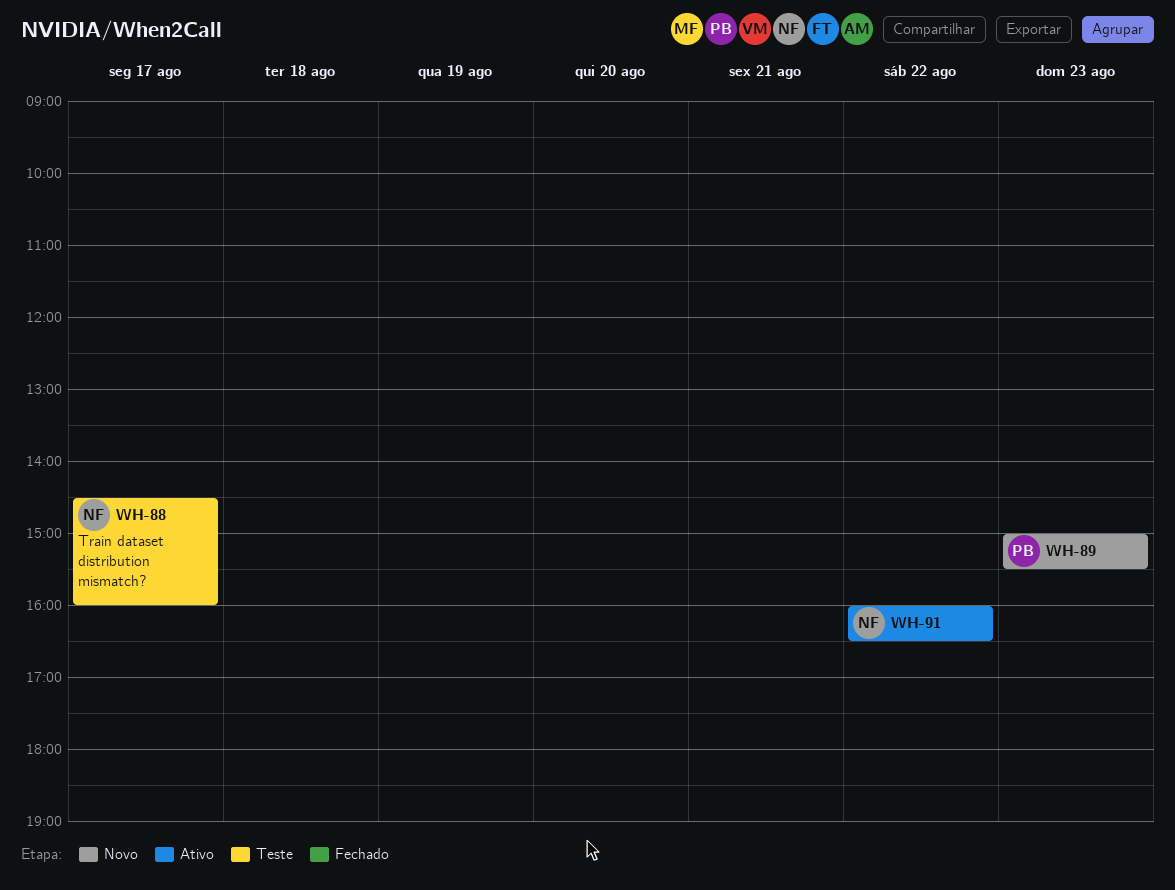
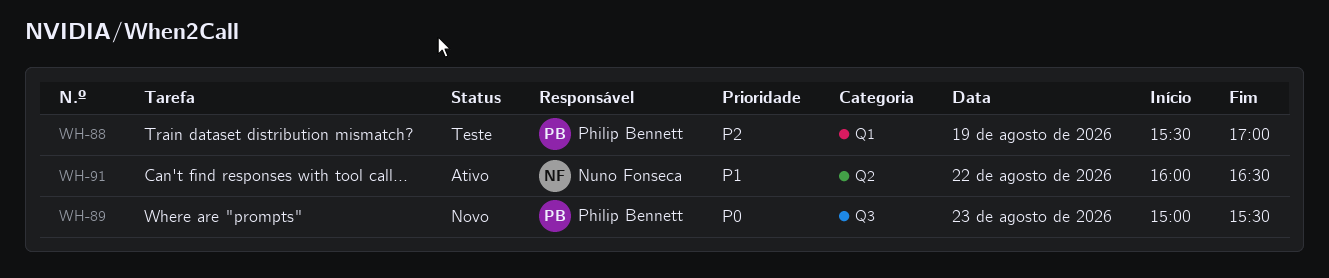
WH-88, owner: Nuno Fonseca -> Philip Bennett
WH-88, day: Aug 17 -> Aug 19
WH-88, begins: 14:30 -> 15:30
WH-88, ends: 16:00 -> 17:00

